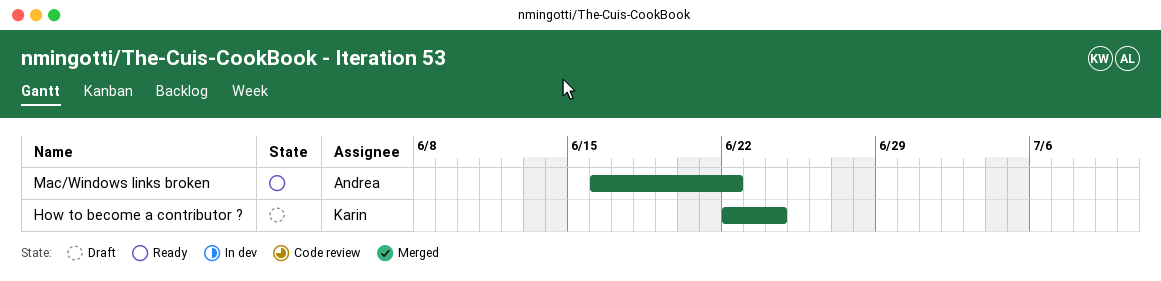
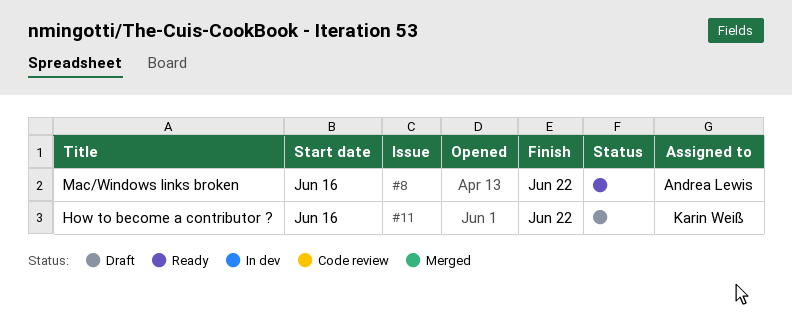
How to become a contributor ?, start: Jun 22 -> Jun 16
How to become a contributor ?, due: Jun 24 -> Jun 22

